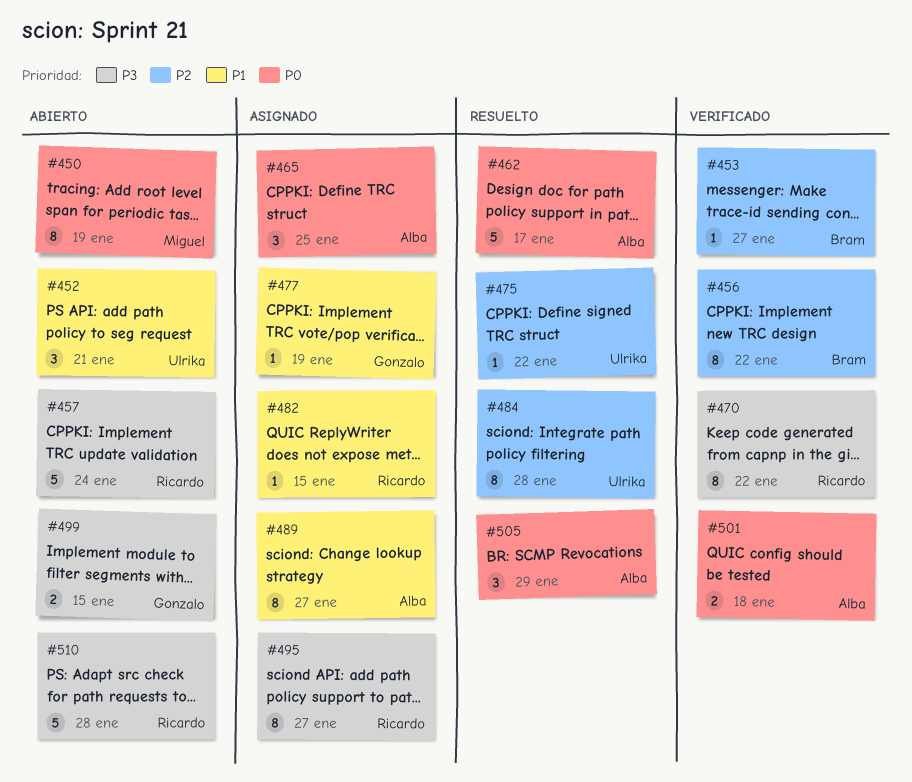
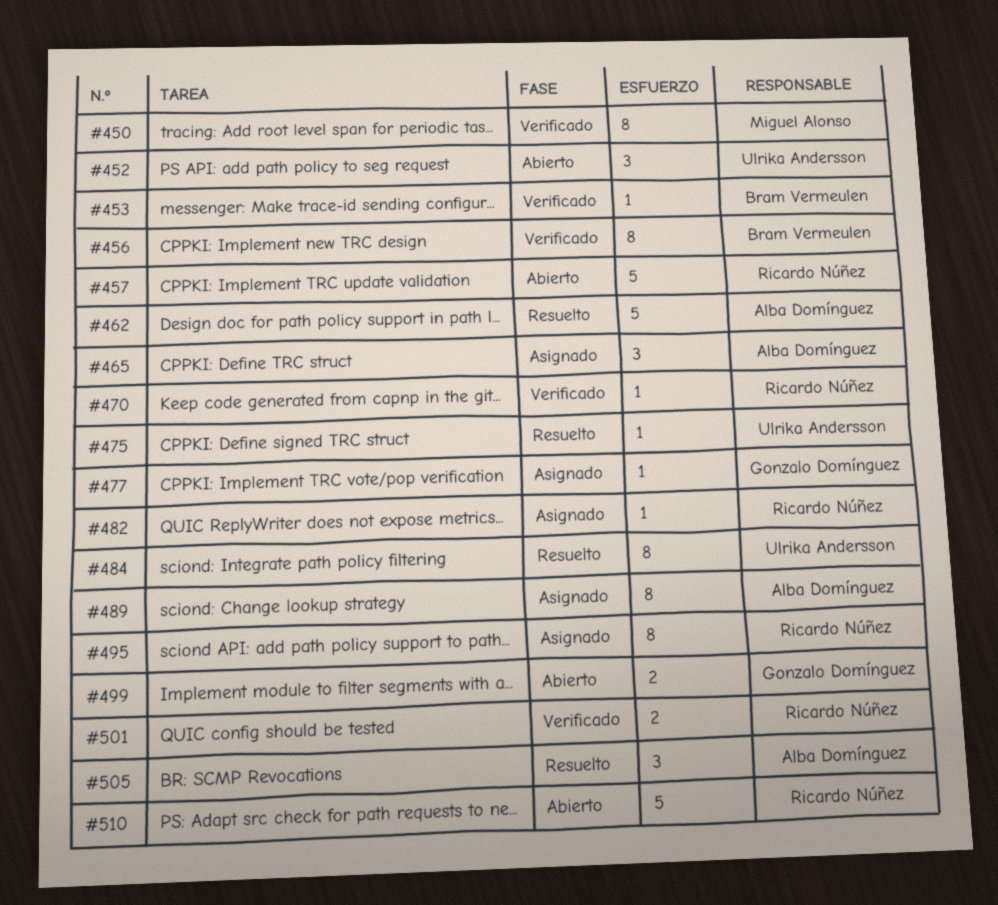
#450, status: Abierto -> Verificado
#470, estimate: 8 -> 1
#501, owner: Alba Domínguez -> Ricardo Núñez

